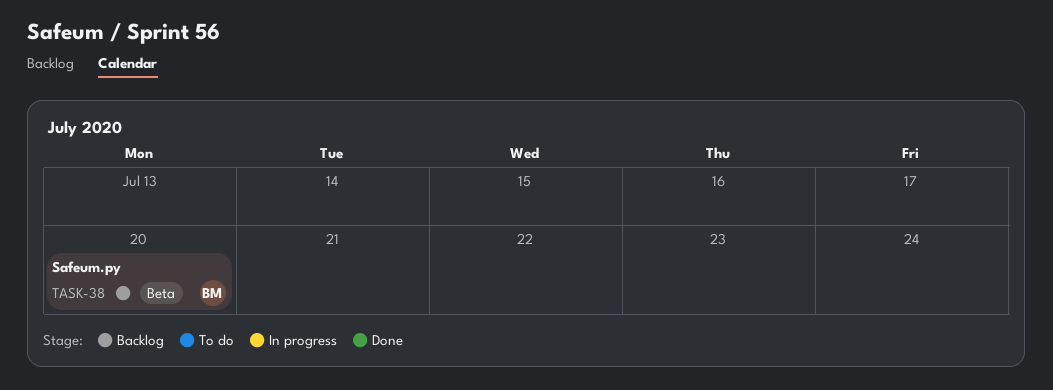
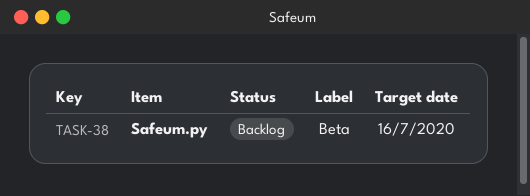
TASK-38, due: Jul 20 -> Jul 16

